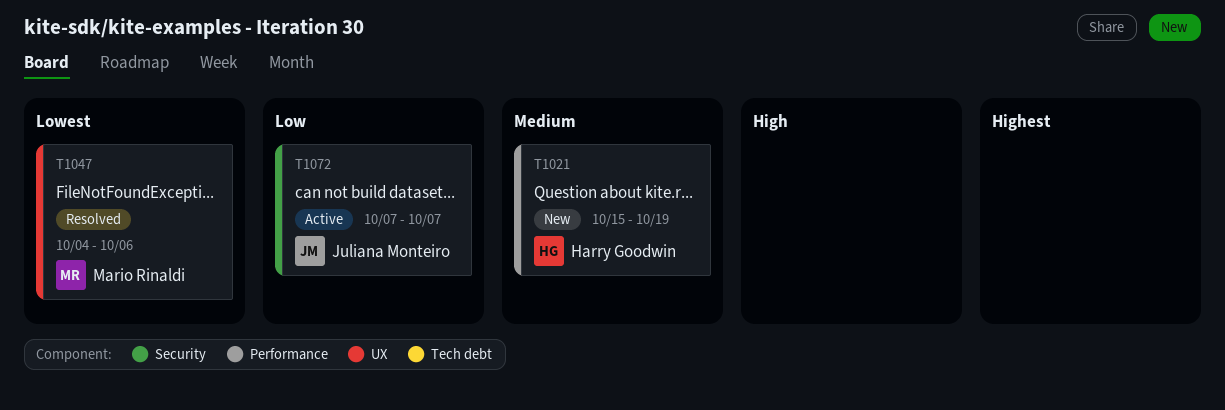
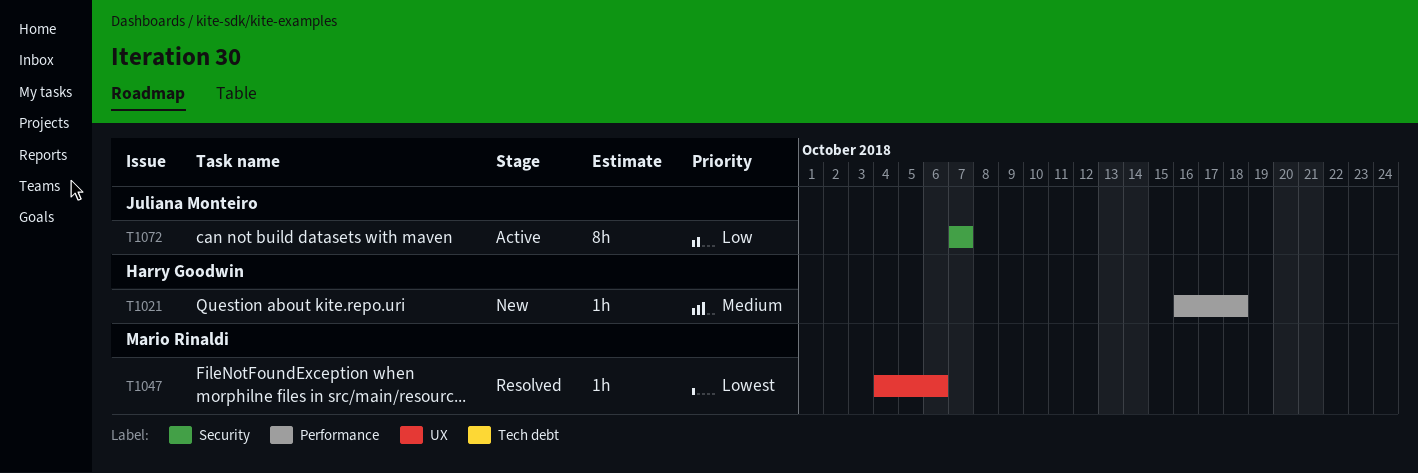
T1021, start: Oct 15 -> Oct 16
T1021, due: Oct 19 -> Oct 18

